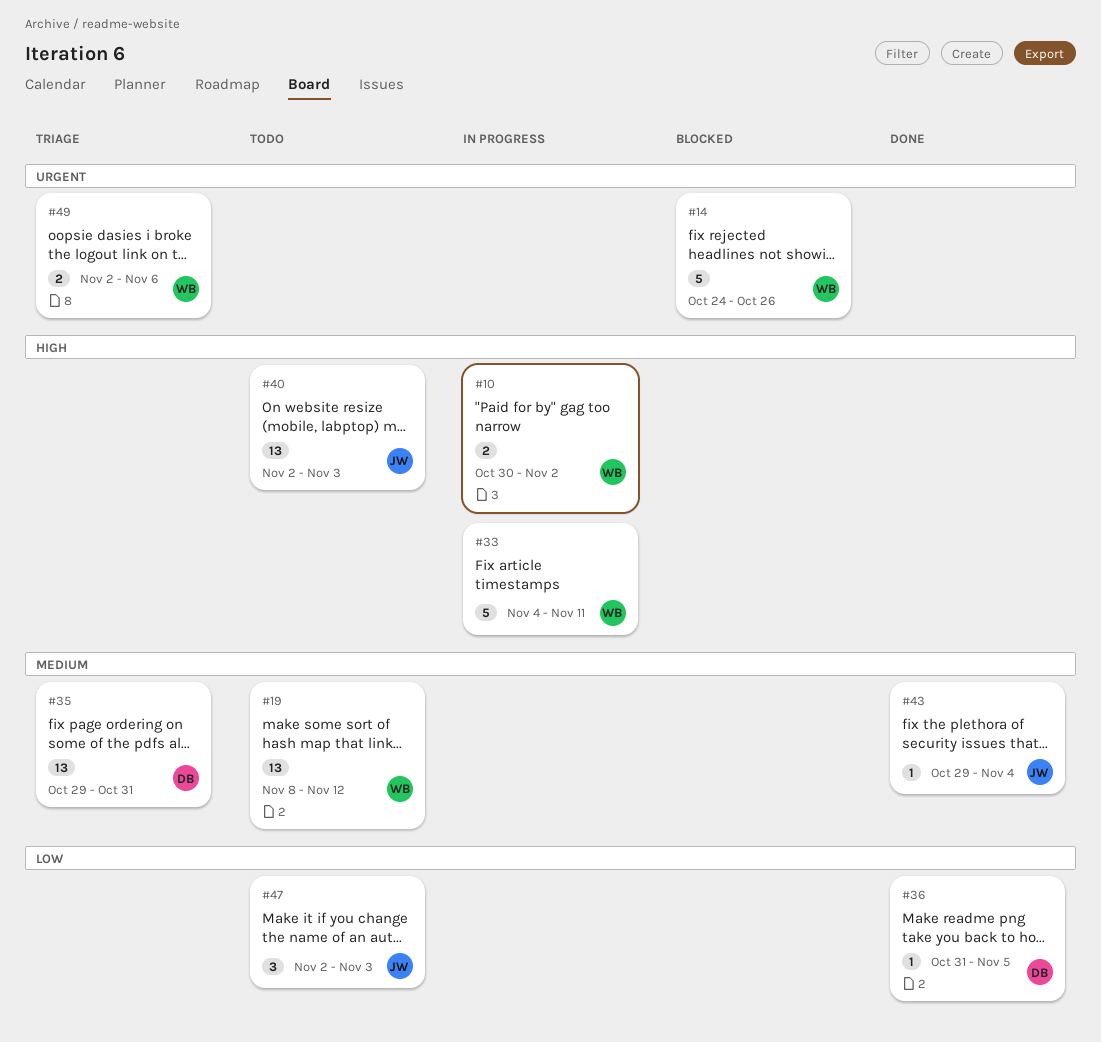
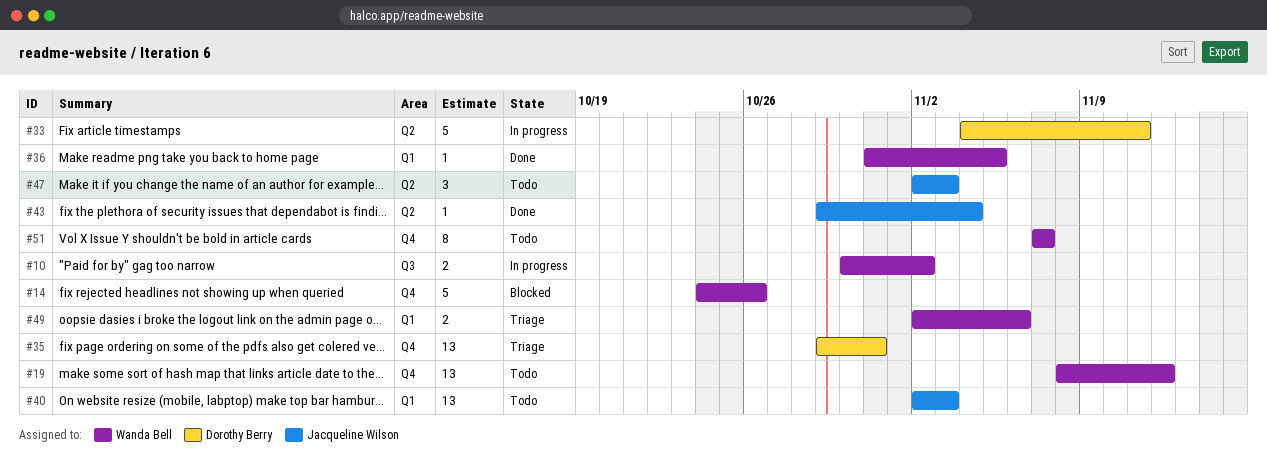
#33, owner: Wanda Bell -> Dorothy Berry
#36, owner: Dorothy Berry -> Wanda Bell
#51: none -> present

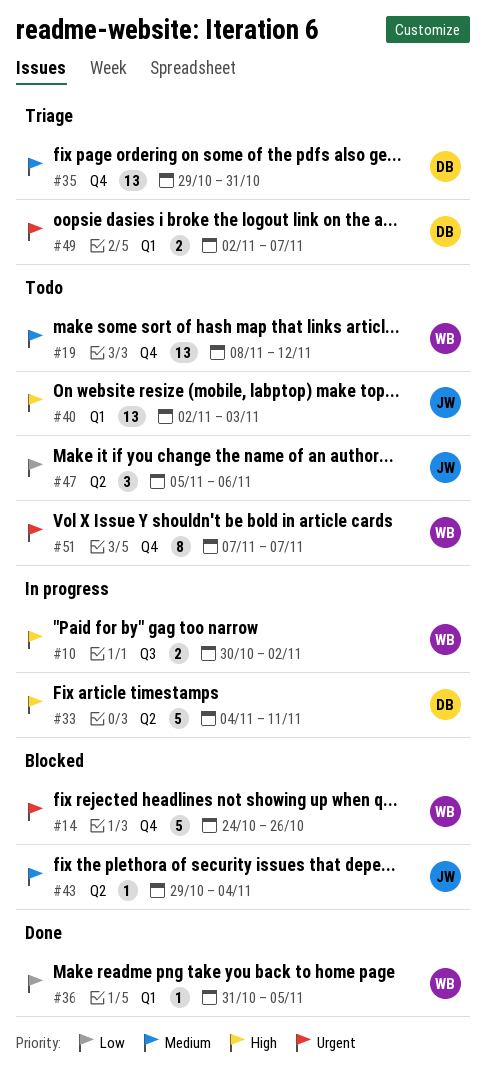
#43, status: Done -> Blocked
#47, start: Nov 2 -> Nov 5
#47, due: Nov 3 -> Nov 6
#49, owner: Wanda Bell -> Dorothy Berry
#49, due: Nov 6 -> Nov 7

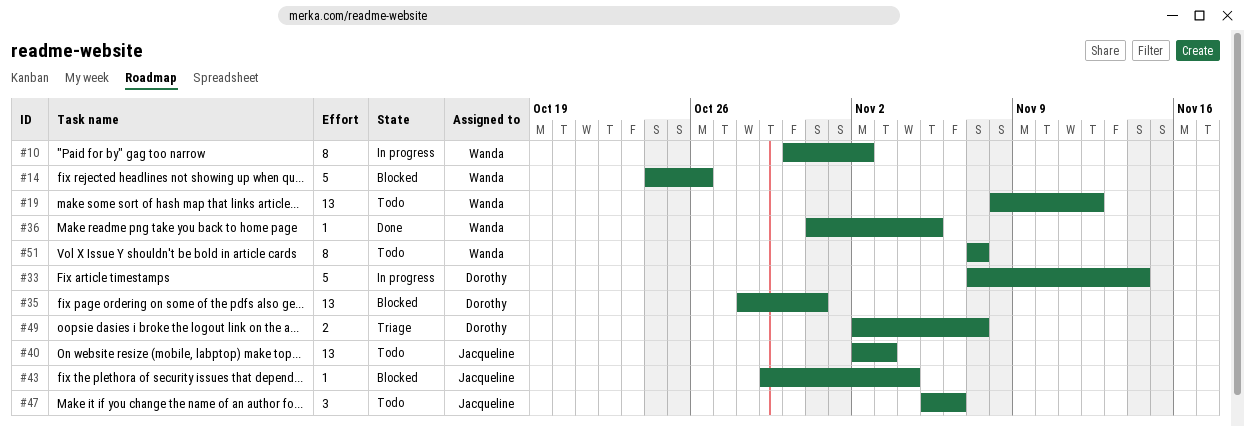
#10, estimate: 2 -> 8
#33, start: Nov 4 -> Nov 7
#33, due: Nov 11 -> Nov 14
#35, status: Triage -> Blocked
#35, start: Oct 29 -> Oct 28

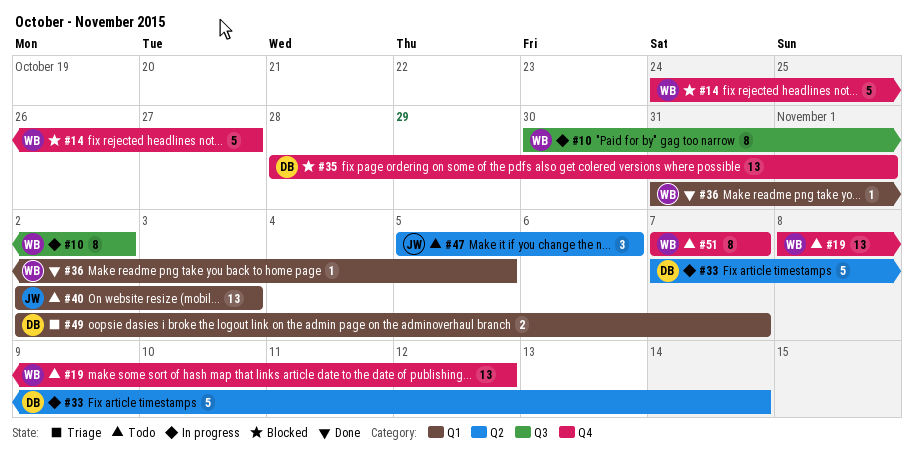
#14, due: Oct 26 -> Oct 27
#35, due: Oct 31 -> Nov 1
#43: present -> none

